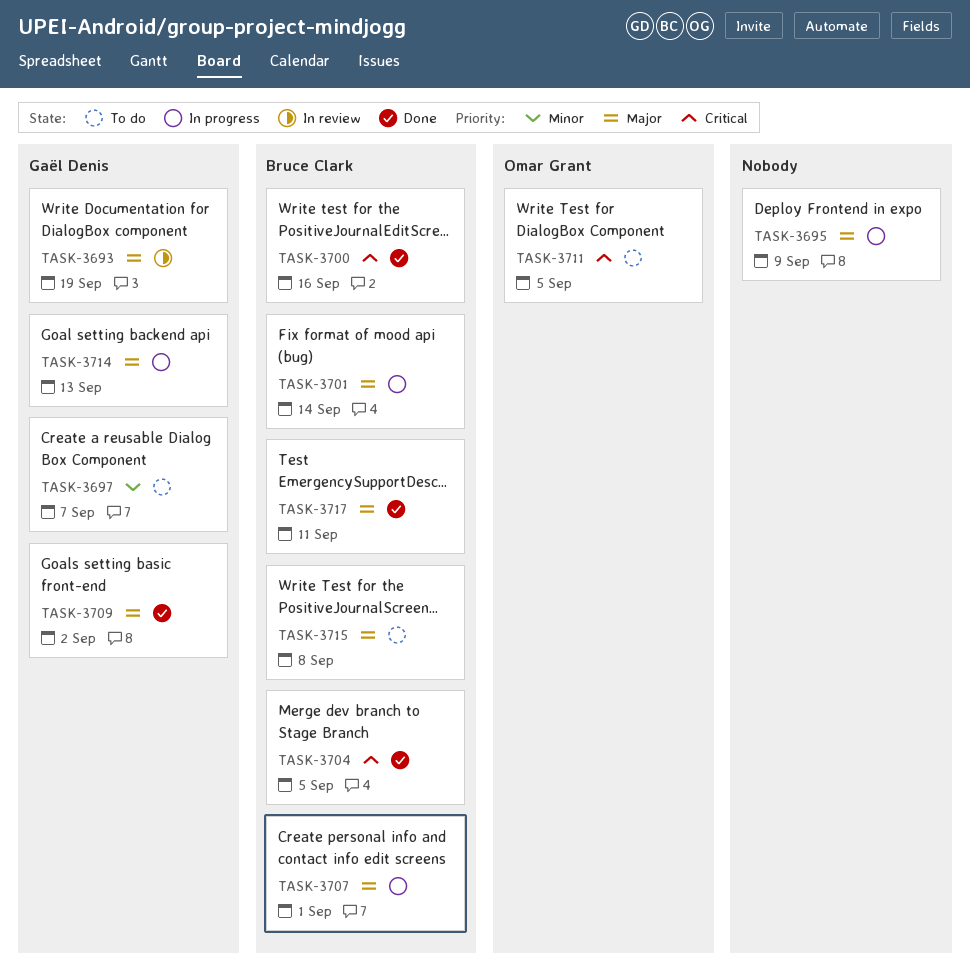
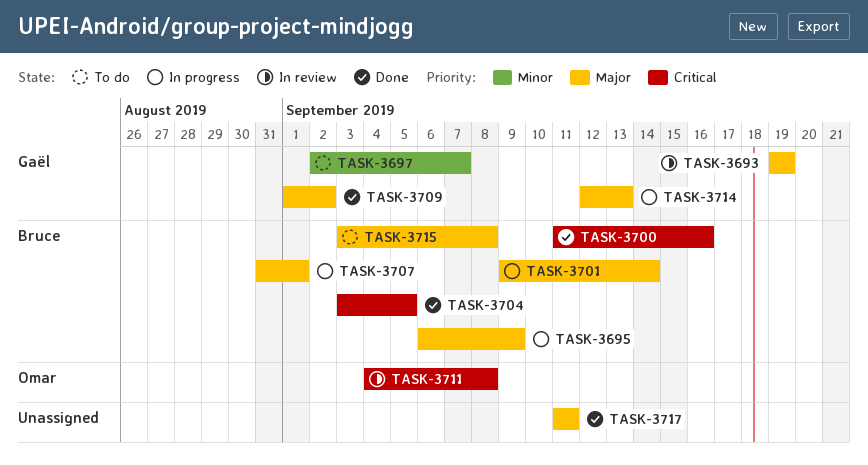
TASK-3695, owner: none -> Bruce Clark
TASK-3711, status: To do -> In review
TASK-3711, due: Sep 5 -> Sep 8
TASK-3717, owner: Bruce Clark -> none

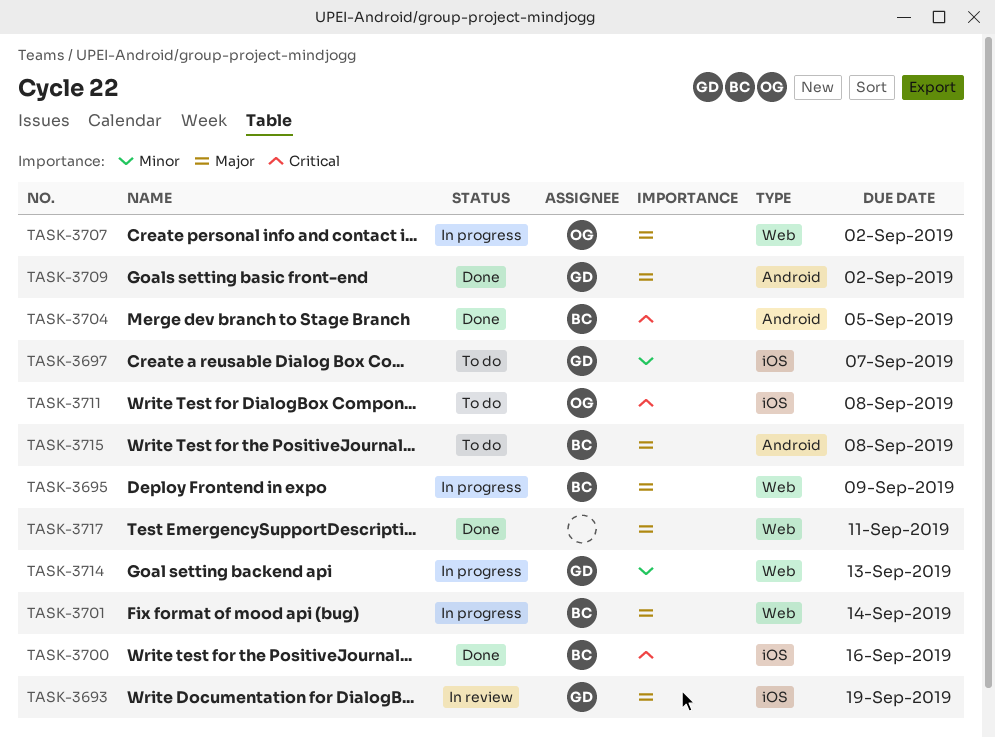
TASK-3707, owner: Bruce -> Omar
TASK-3707, due: Sep 1 -> Sep 2
TASK-3711, status: In review -> To do
TASK-3714, priority: Major -> Minor

